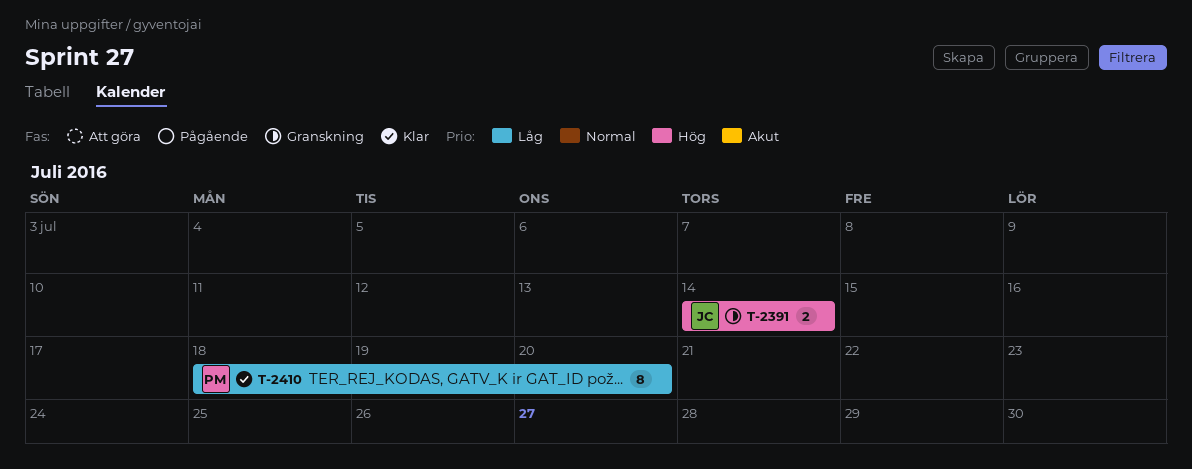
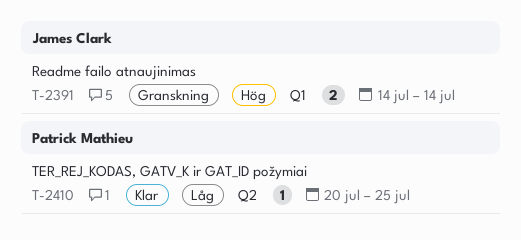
T-2410, estimate: 8 -> 1
T-2410, start: Jul 18 -> Jul 20
T-2410, due: Jul 20 -> Jul 25

